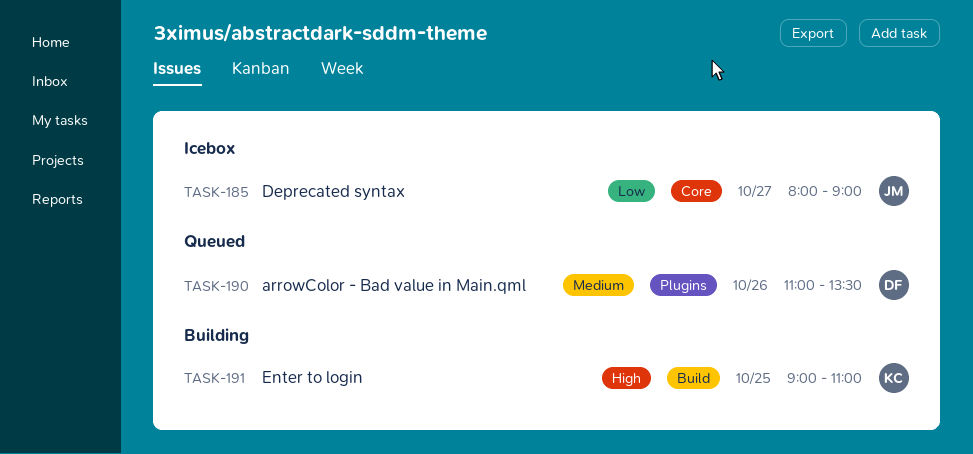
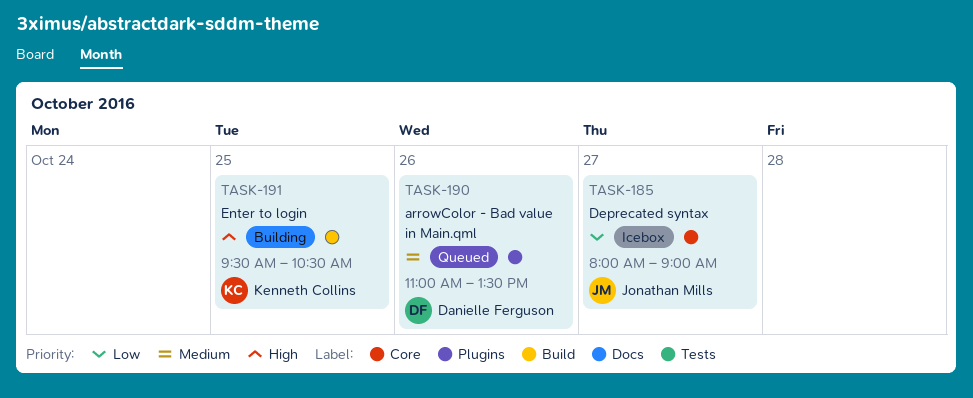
TASK-191, begins: 09:00 -> 09:30
TASK-191, ends: 11:00 -> 10:30

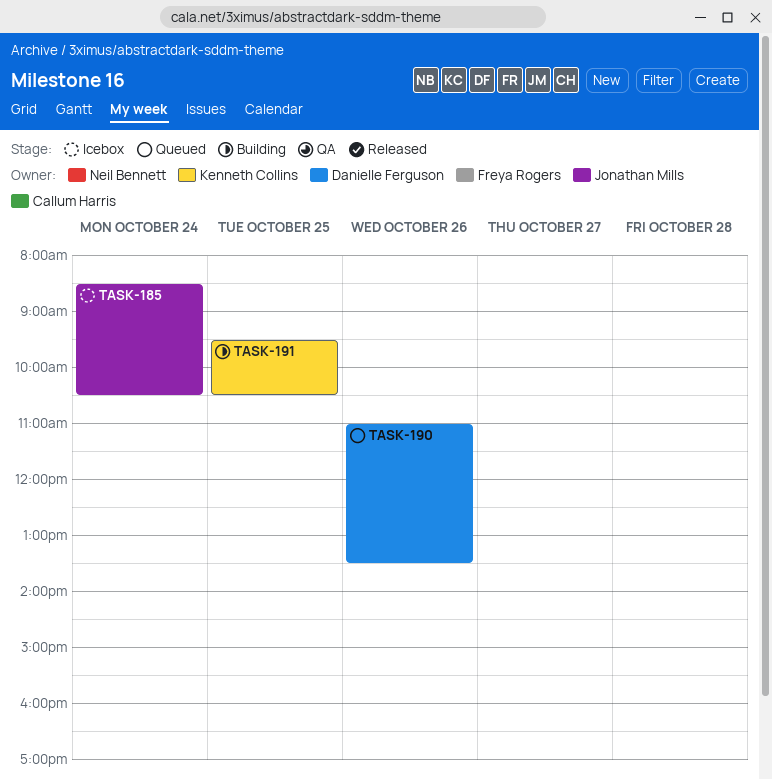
TASK-185, day: Oct 27 -> Oct 24
TASK-185, begins: 08:00 -> 08:30
TASK-185, ends: 09:00 -> 10:30

